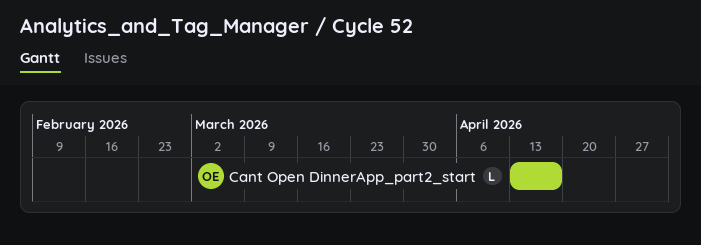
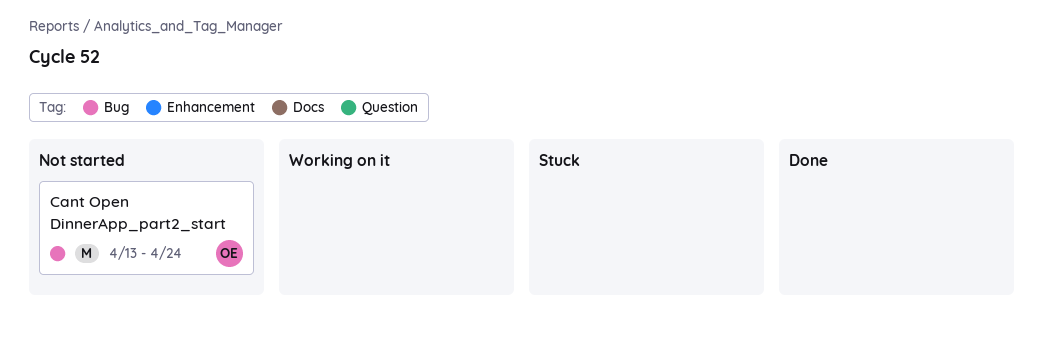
Cant Open DinnerApp_part2_start, estimate: L -> M
Cant Open DinnerApp_part2_start, due: Apr 17 -> Apr 24

